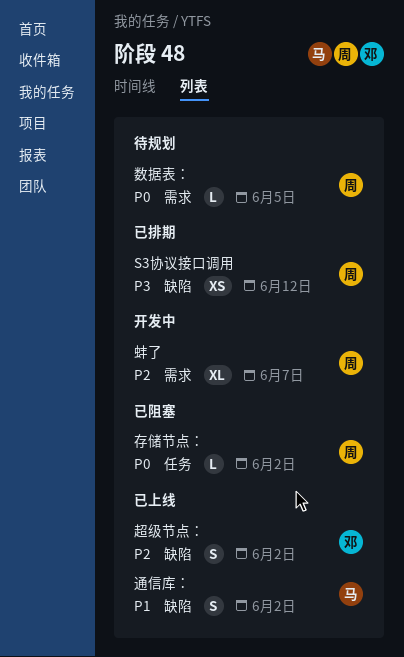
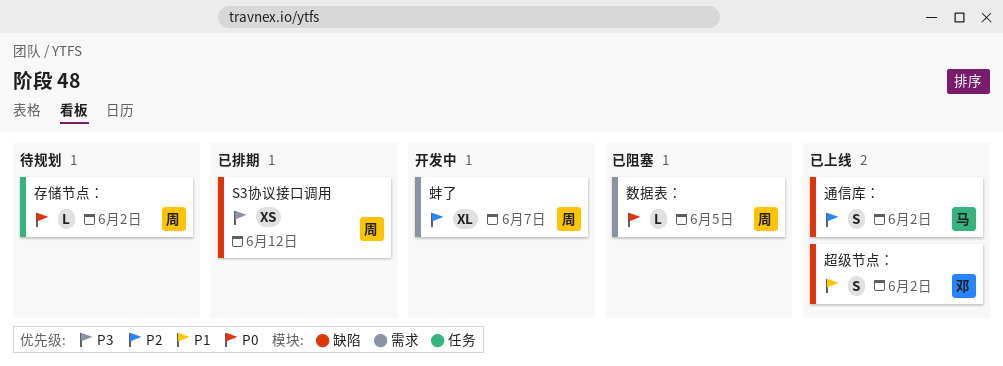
存储节点：, status: 已阻塞 -> 待规划
数据表：, status: 待规划 -> 已阻塞
超级节点：, priority: P2 -> P1
通信库：, priority: P1 -> P2

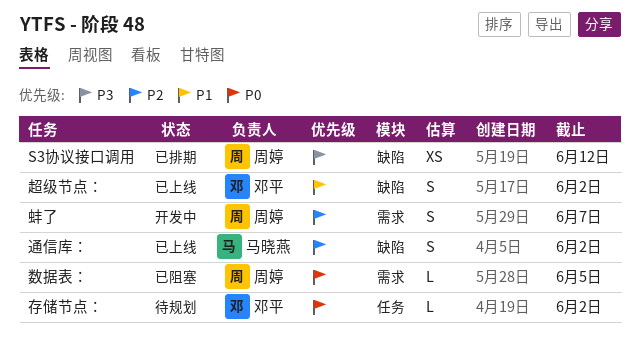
存储节点：, owner: 周婷 -> 邓平
蚌了, estimate: XL -> S

